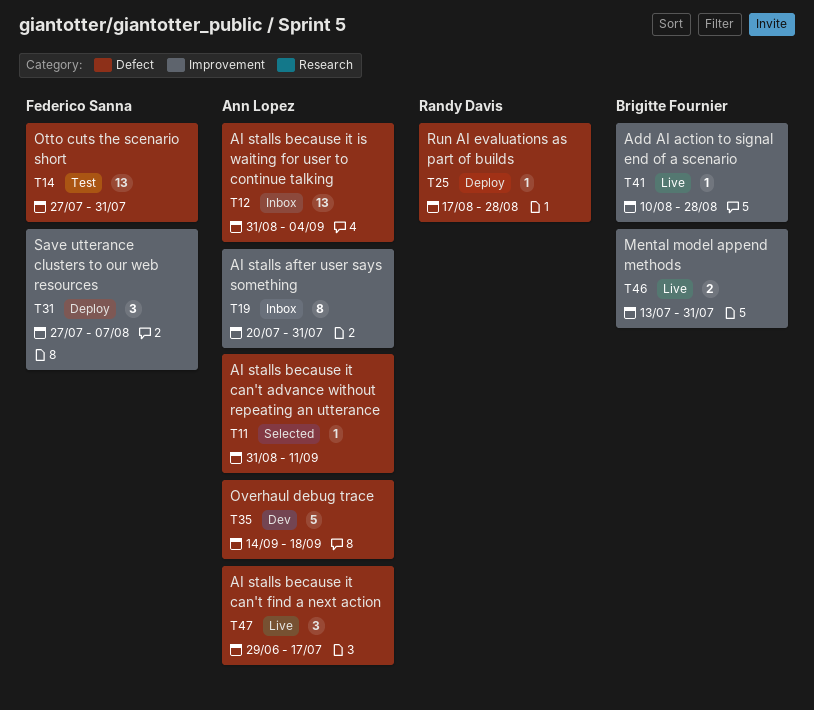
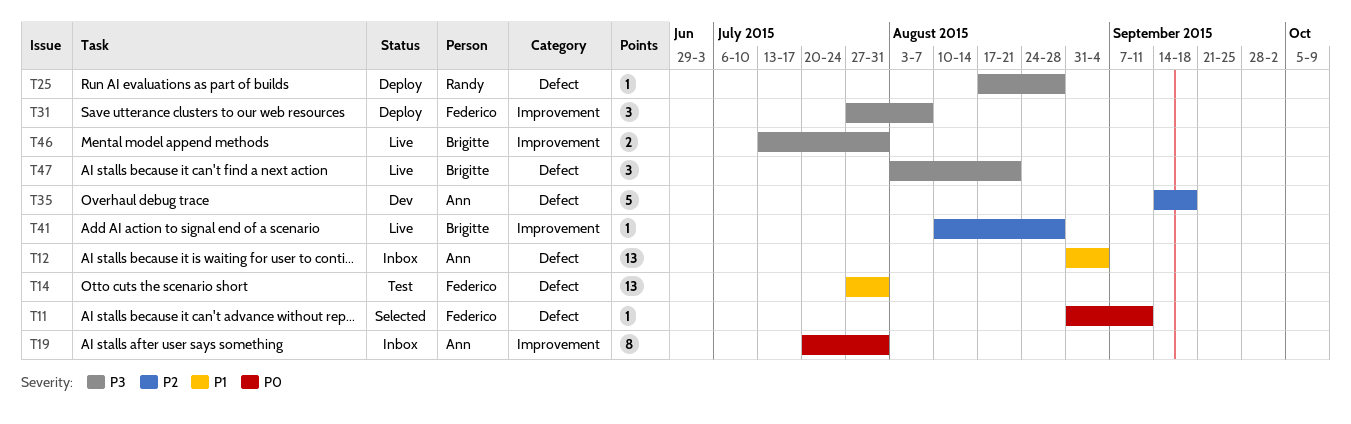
T11, owner: Ann Lopez -> Federico Sanna
T47, owner: Ann Lopez -> Brigitte Fournier
T47, start: Jun 29 -> Aug 3
T47, due: Jul 17 -> Aug 21

